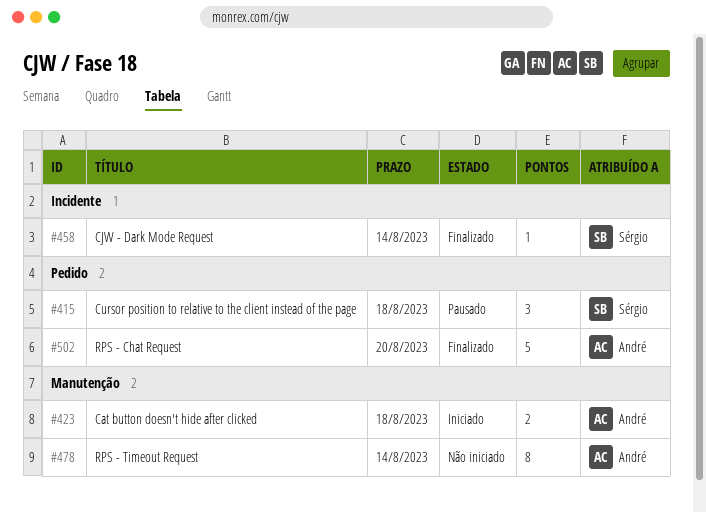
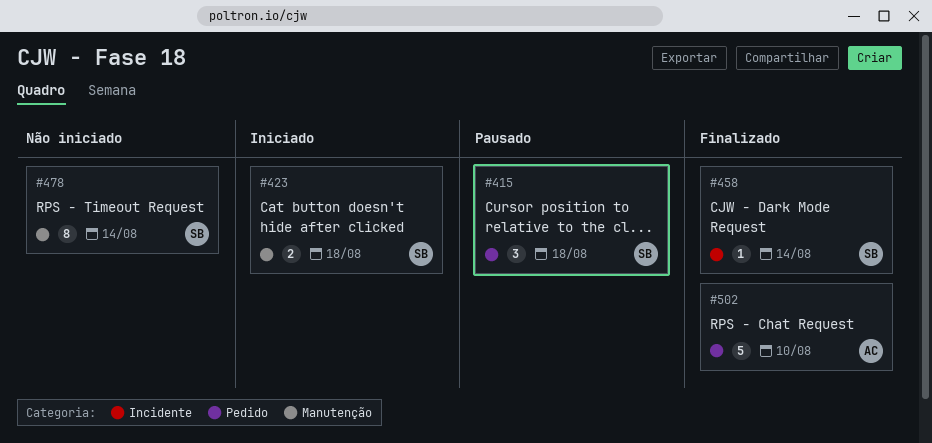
#423, owner: André -> Sérgio
#478, owner: André -> Sérgio
#502, due: Aug 20 -> Aug 10

